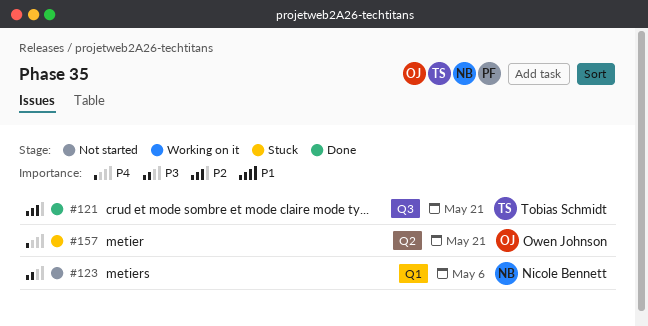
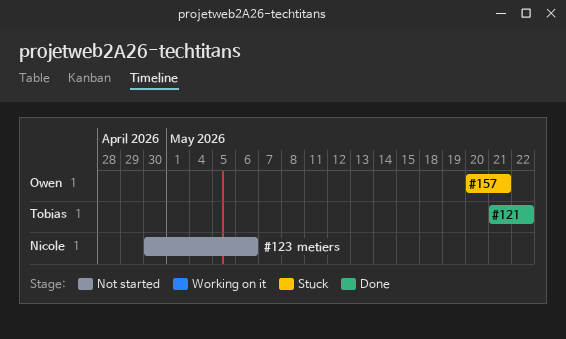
#121, due: May 21 -> May 22

